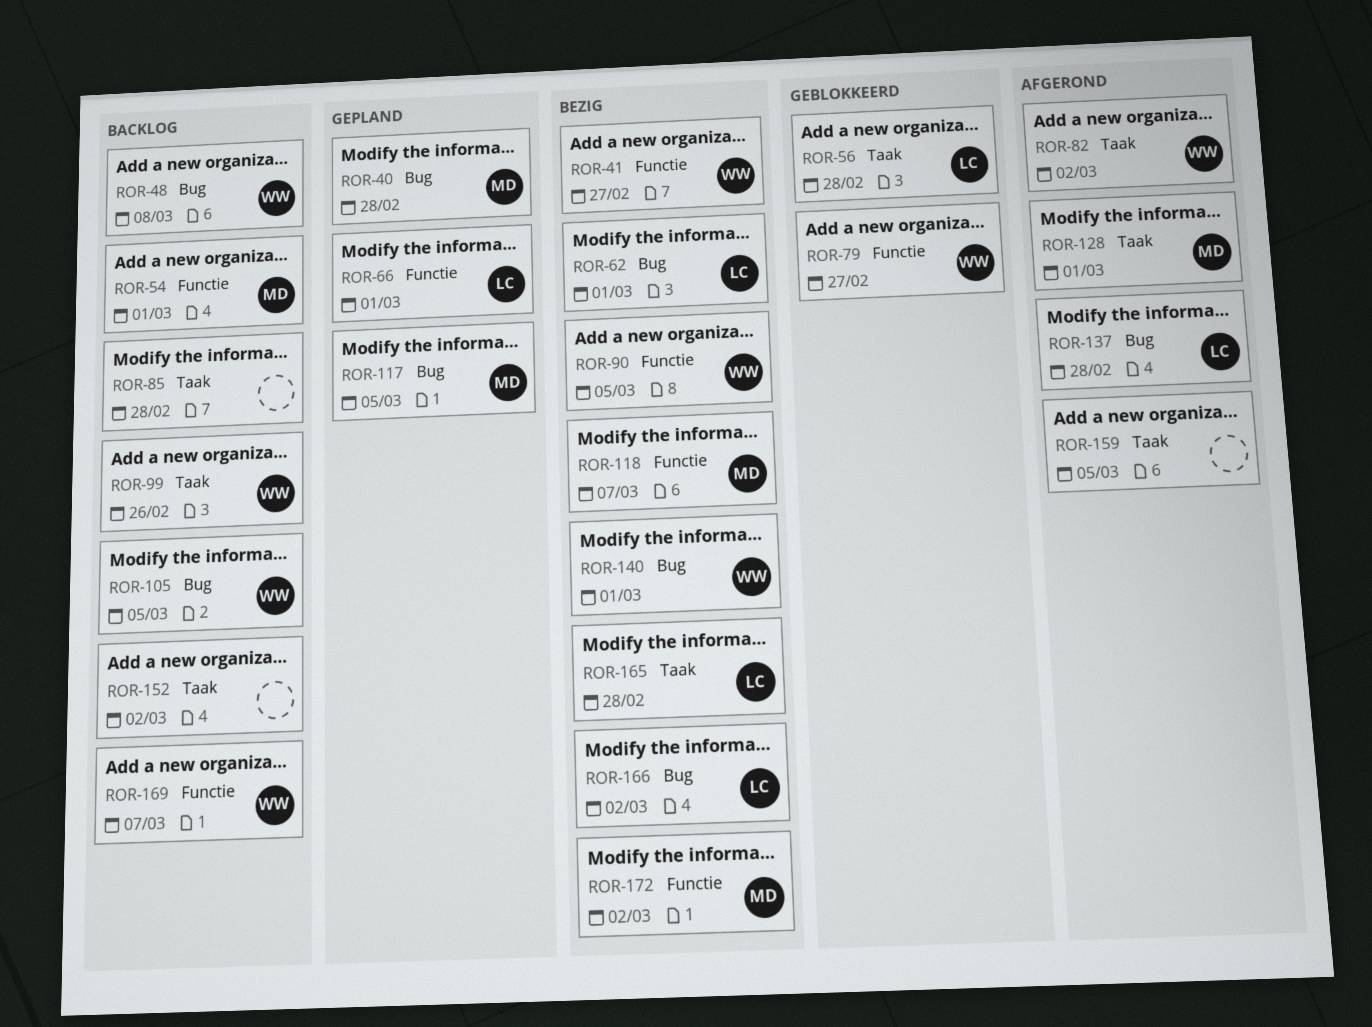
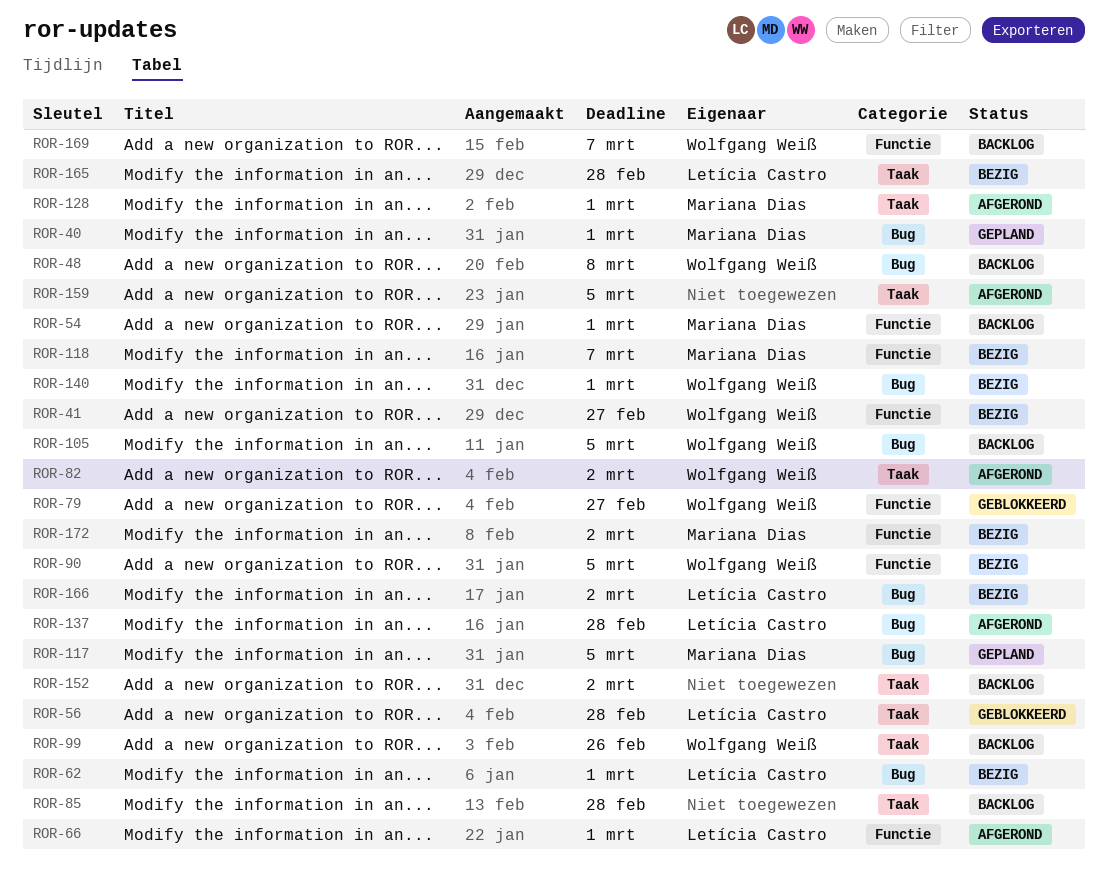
ROR-40, due: Feb 28 -> Mar 1
ROR-66, status: Gepland -> Afgerond

